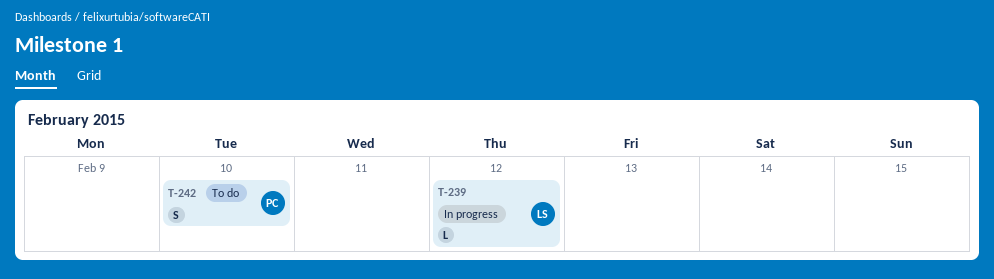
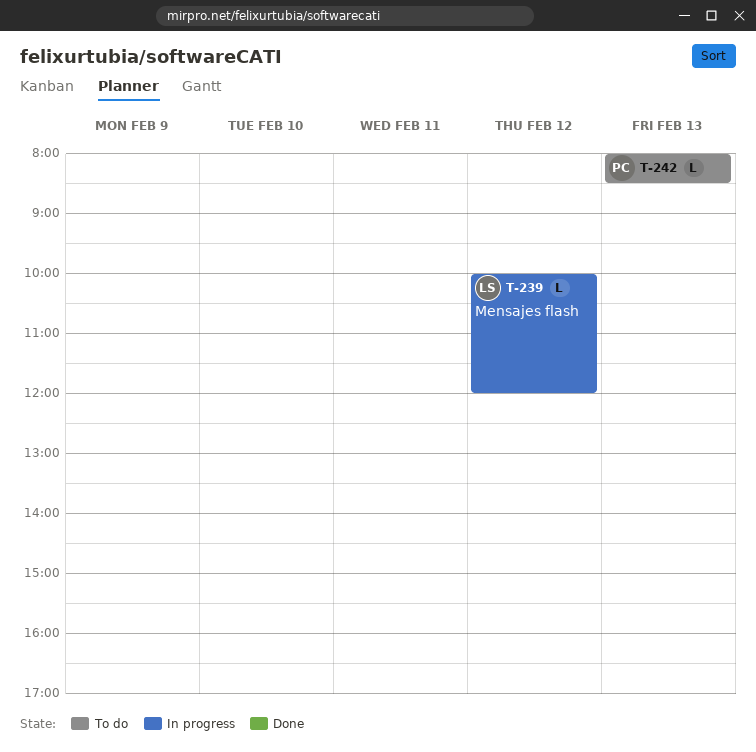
T-242, estimate: S -> L
T-242, day: Feb 10 -> Feb 13

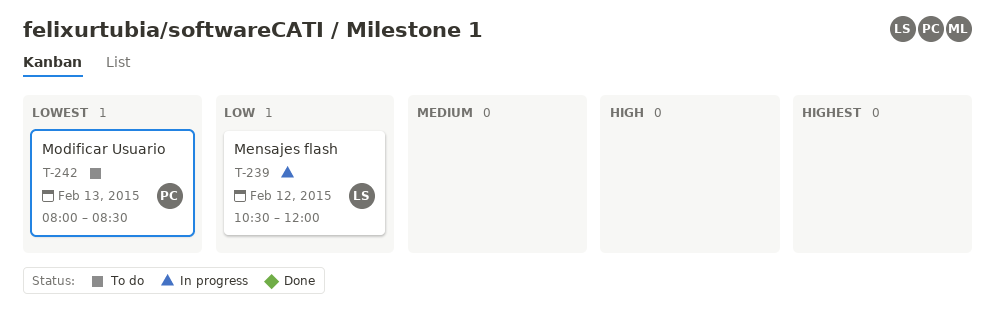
T-239, begins: 10:00 -> 10:30

